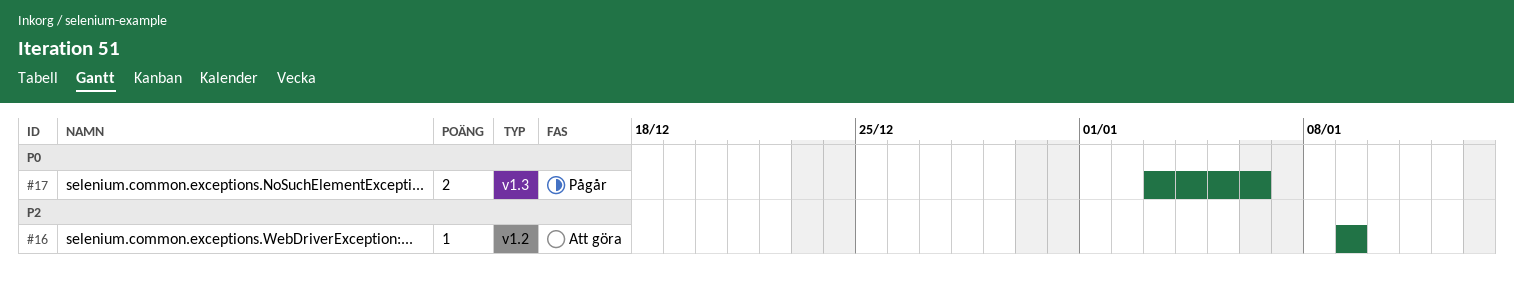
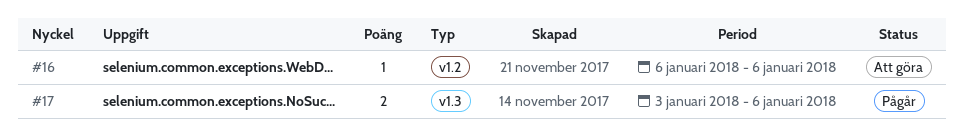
#16, start: Jan 9 -> Jan 6
#16, due: Jan 9 -> Jan 6

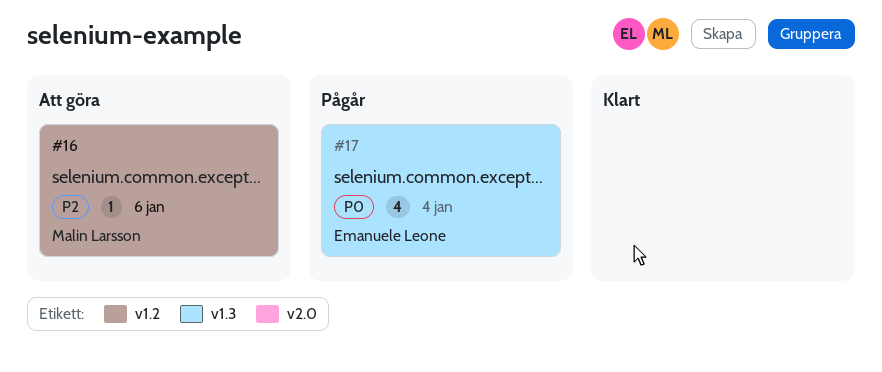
#17, estimate: 2 -> 4
#17, due: Jan 6 -> Jan 4

